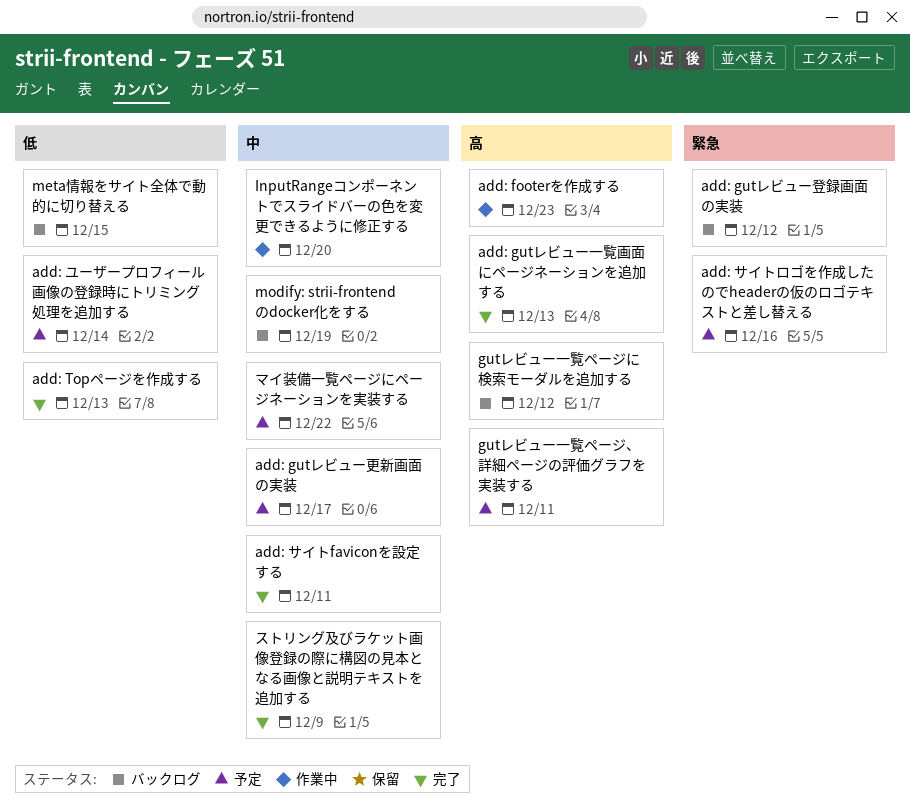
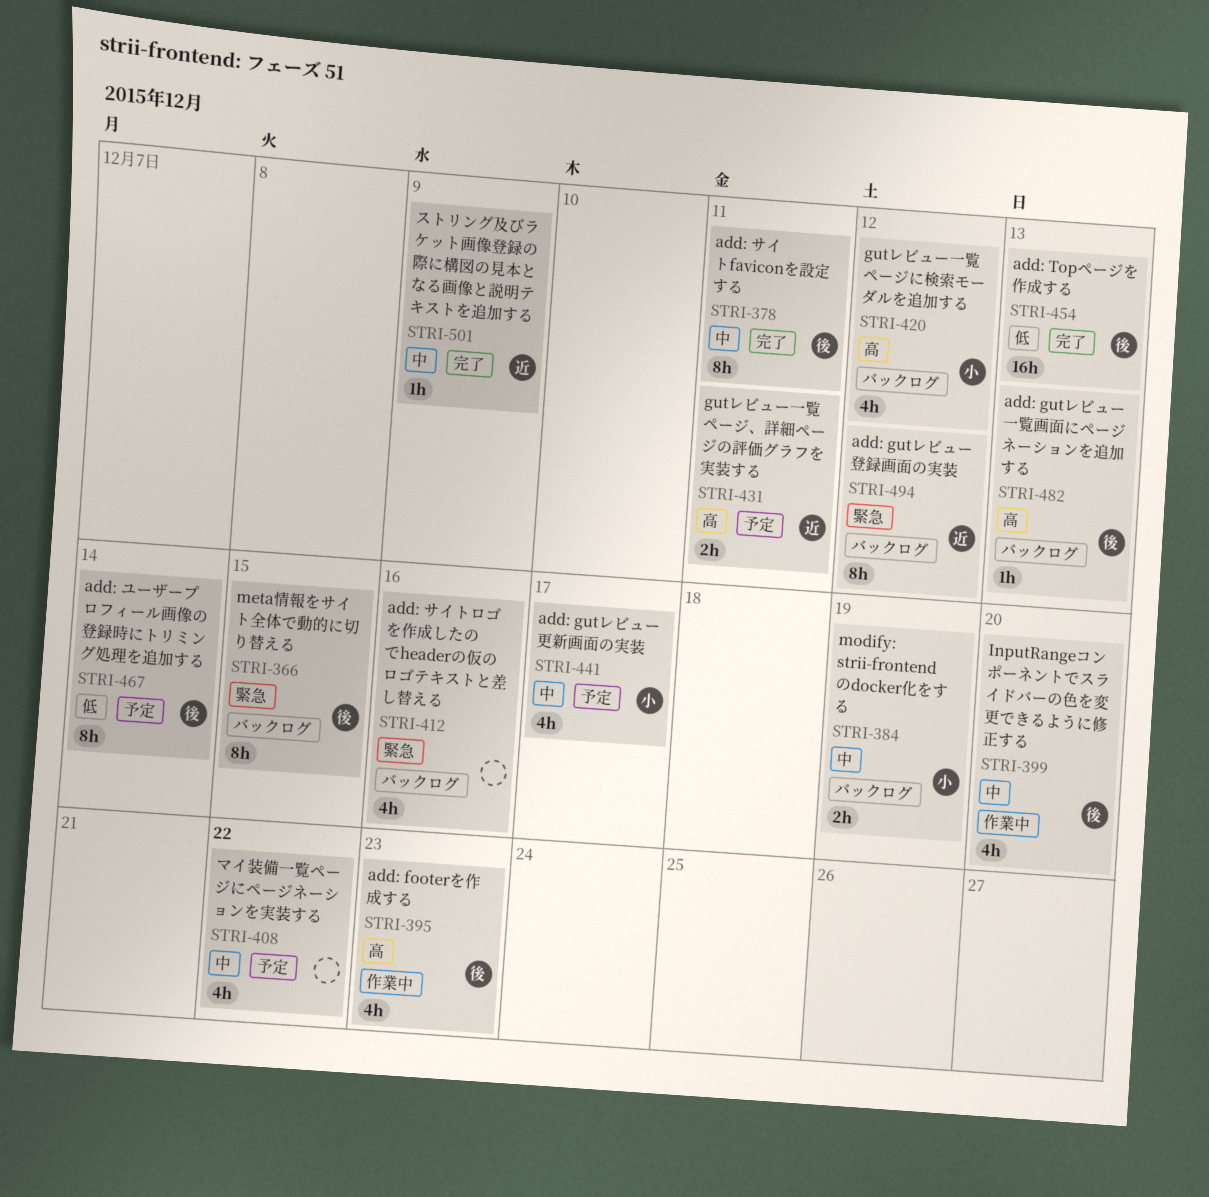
add: gutレビュー一覧画面にページネーションを追加する, status: 完了 -> バックログ
add: サイトロゴを作成したのでheaderの仮のロゴテキストと差し替える, status: 予定 -> バックログ
meta情報をサイト全体で動的に切り替える, priority: 低 -> 緊急

